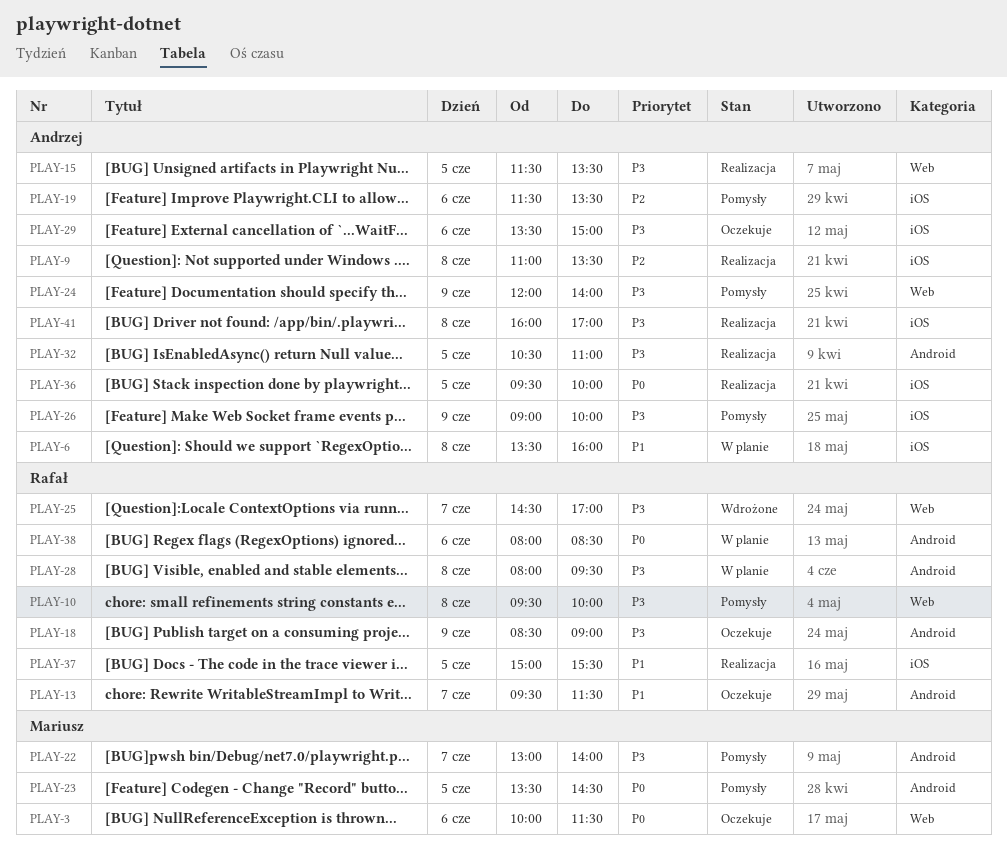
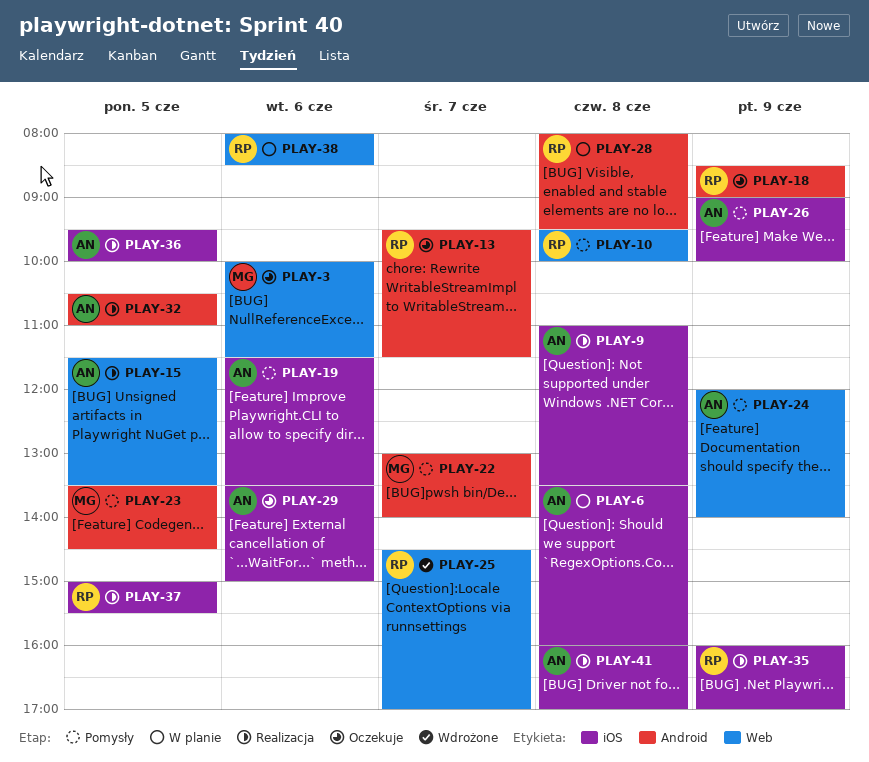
PLAY-35: none -> present
PLAY-38, label: Android -> Web

